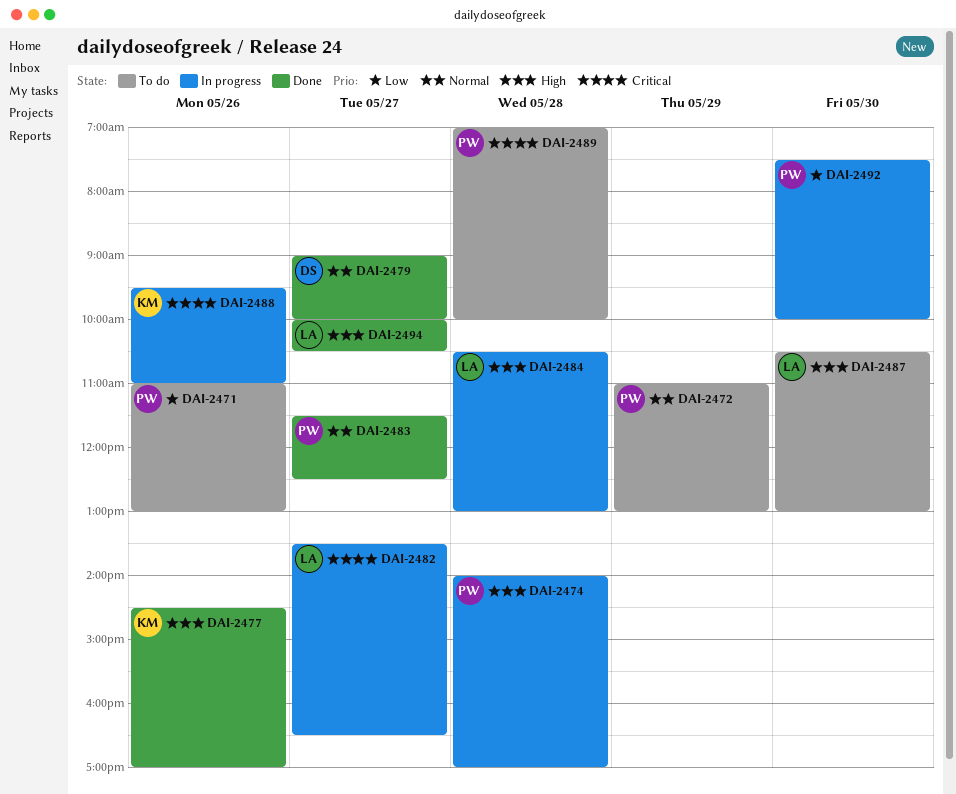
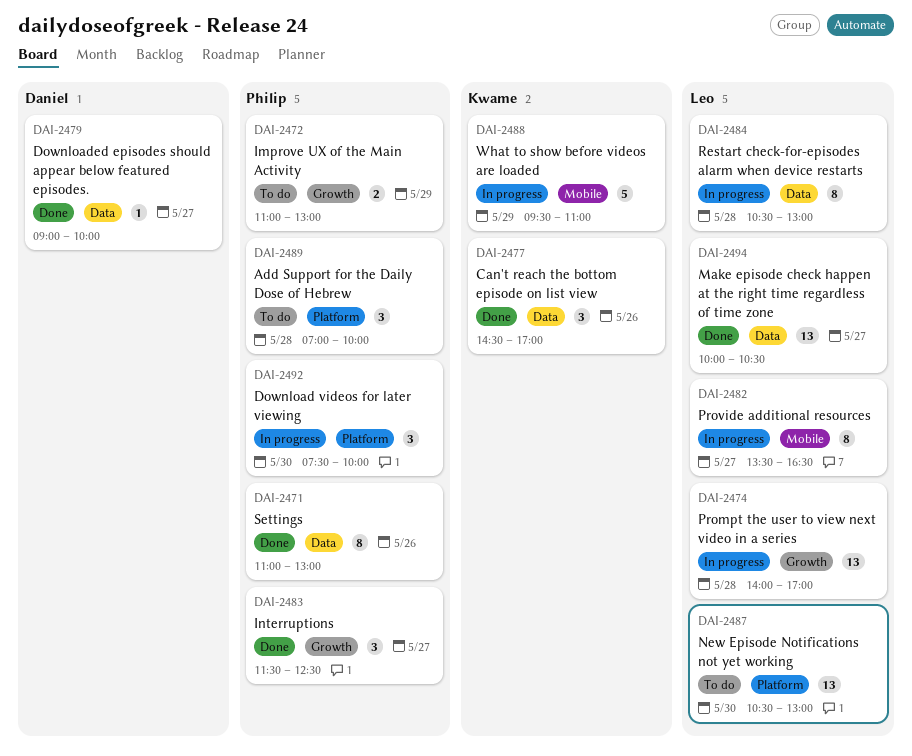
DAI-2471, status: To do -> Done
DAI-2474, owner: Philip -> Leo
DAI-2488, day: May 26 -> May 29

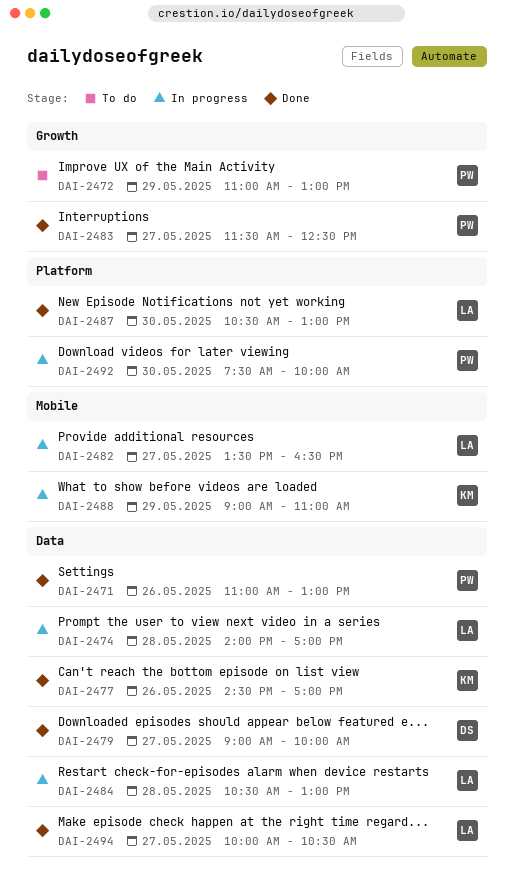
DAI-2474, label: Growth -> Data
DAI-2487, status: To do -> Done
DAI-2488, begins: 09:30 -> 09:00
DAI-2489: present -> none

